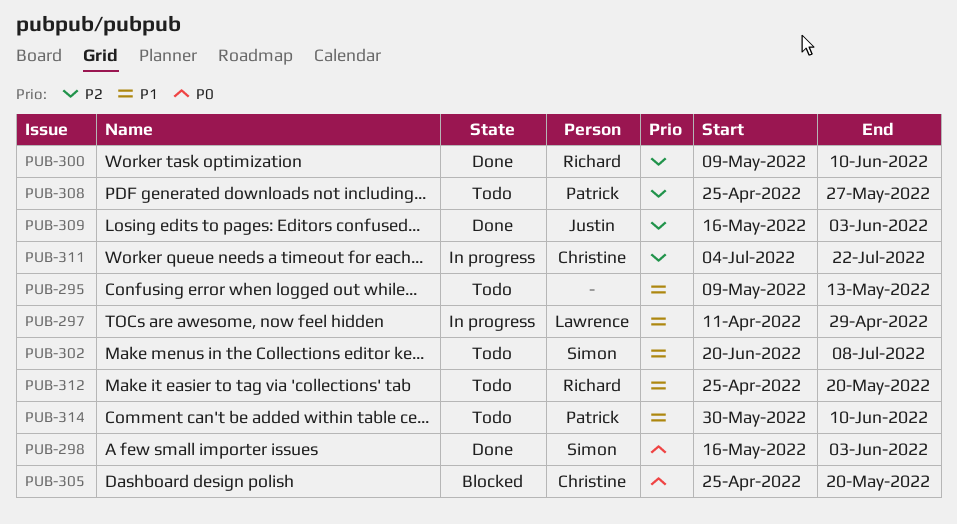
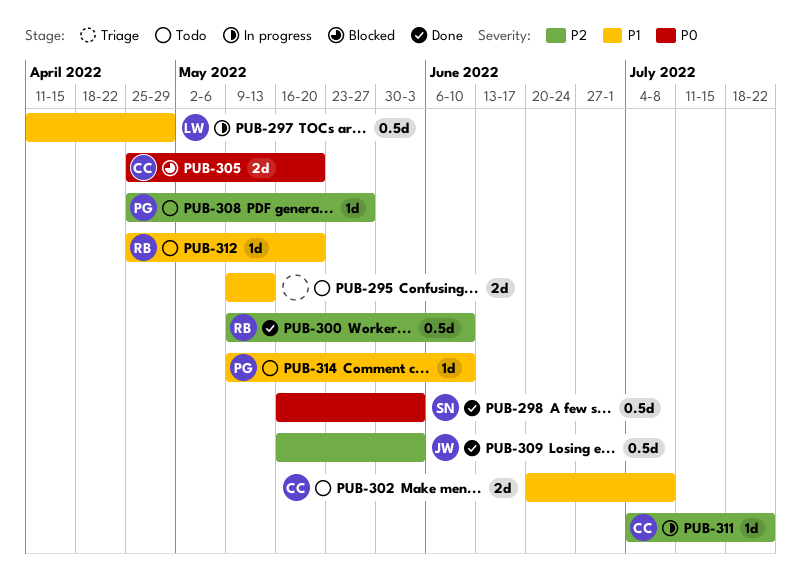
PUB-302, owner: Simon -> Christine
PUB-314, start: May 30 -> May 9

